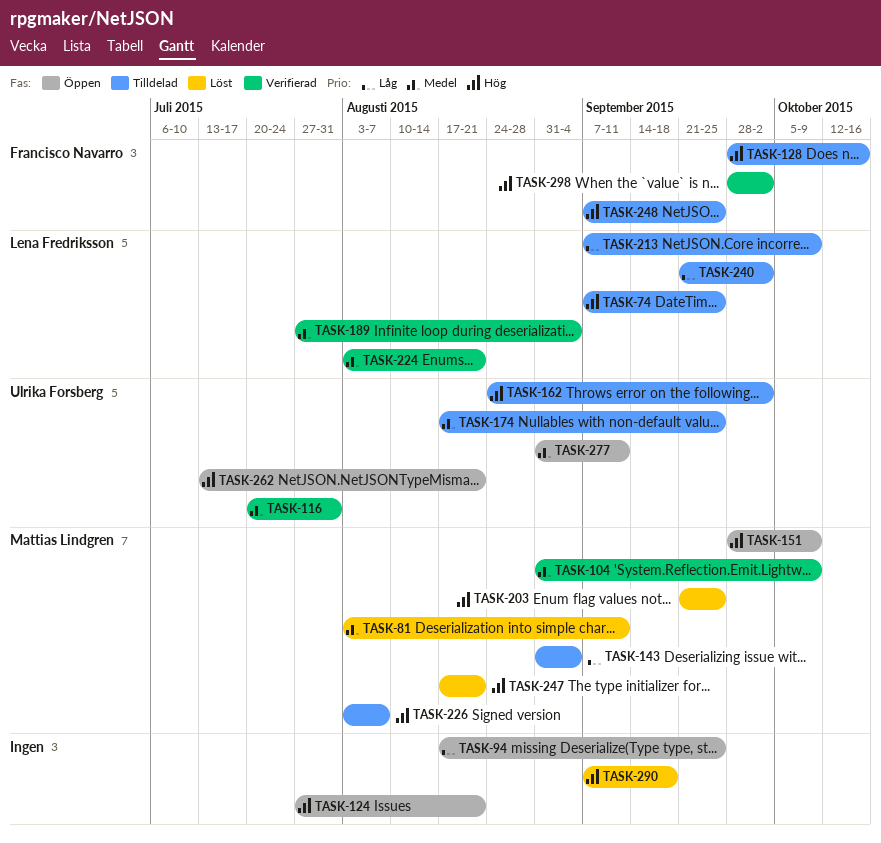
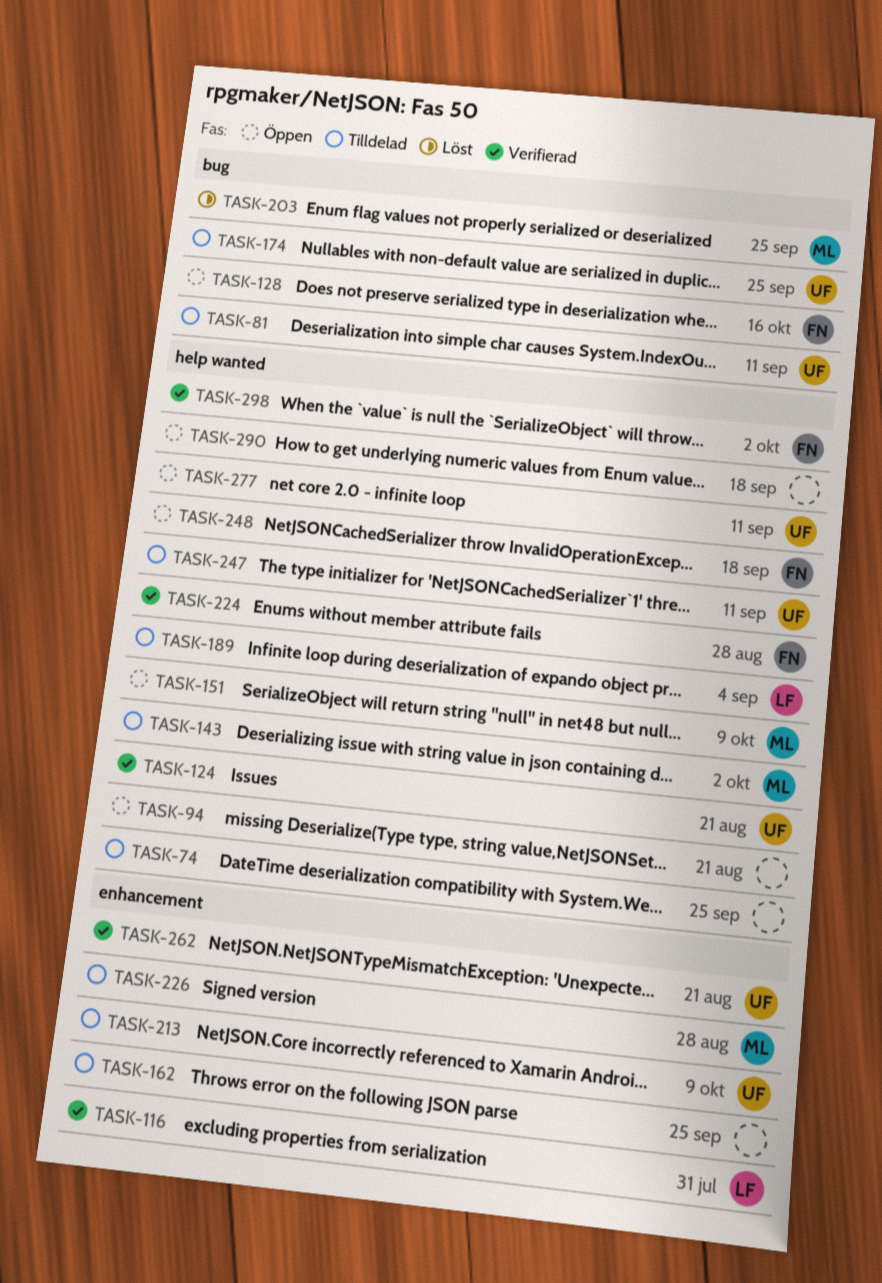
TASK-74, owner: Lena Fredriksson -> none
TASK-81, status: Löst -> Tilldelad
TASK-81, owner: Mattias Lindgren -> Ulrika Forsberg
TASK-94, due: Sep 25 -> Aug 21
TASK-104: present -> none
TASK-116, owner: Ulrika Forsberg -> Lena Fredriksson
TASK-124, status: Öppen -> Verifierad
TASK-124, owner: none -> Ulrika Forsberg
TASK-128, status: Tilldelad -> Öppen
TASK-143, due: Sep 4 -> Oct 2
TASK-162, owner: Ulrika Forsberg -> none
TASK-162, due: Oct 2 -> Sep 25
TASK-189, status: Verifierad -> Tilldelad
TASK-213, owner: Lena Fredriksson -> Ulrika Forsberg
TASK-224, owner: Lena Fredriksson -> Francisco Navarro
TASK-224, due: Aug 21 -> Aug 28
TASK-226, due: Aug 7 -> Aug 28
TASK-240: present -> none
TASK-247, status: Löst -> Tilldelad
TASK-247, owner: Mattias Lindgren -> Ulrika Forsberg
TASK-247, due: Aug 21 -> Sep 11
TASK-248, status: Tilldelad -> Öppen
TASK-248, due: Sep 25 -> Sep 18
TASK-262, status: Öppen -> Verifierad
TASK-290, status: Löst -> Öppen

